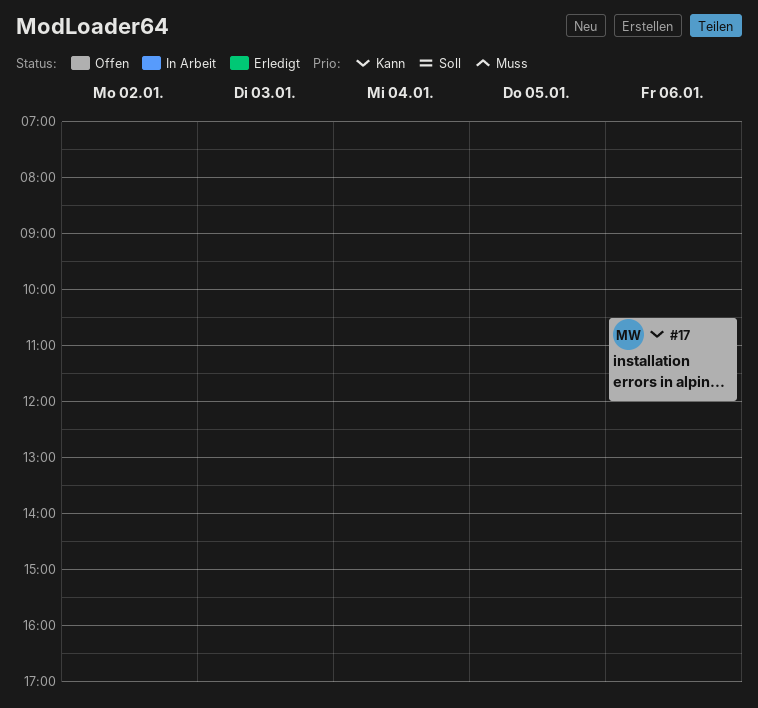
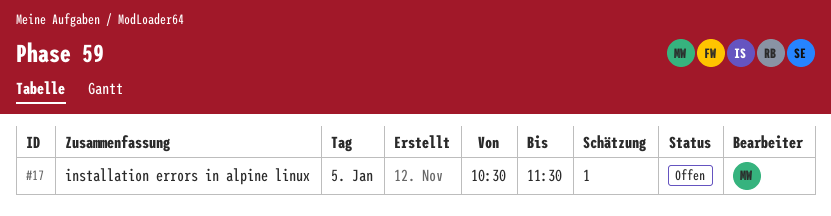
#17, day: Jan 6 -> Jan 5
#17, ends: 12:00 -> 11:30

